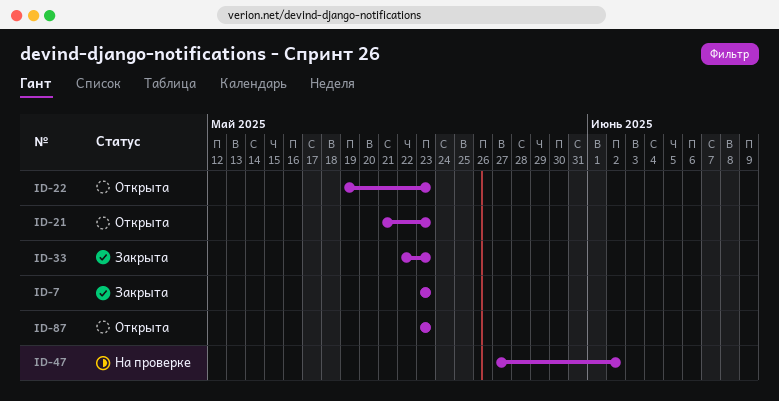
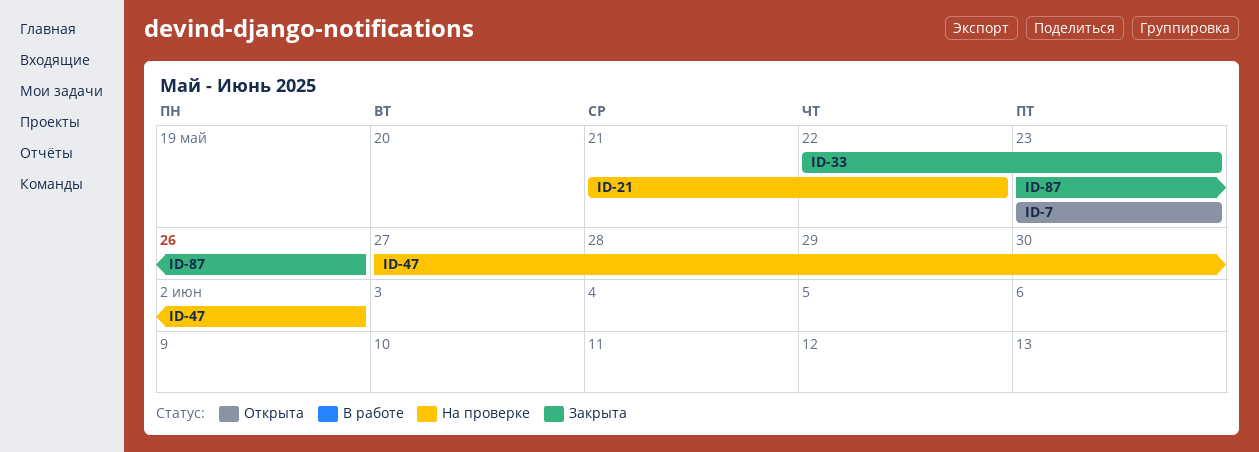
ID-7, status: Закрыта -> Открыта
ID-21, status: Открыта -> На проверке
ID-21, due: May 23 -> May 22
ID-22: present -> none
ID-87, status: Открыта -> Закрыта
ID-87, due: May 23 -> May 26

